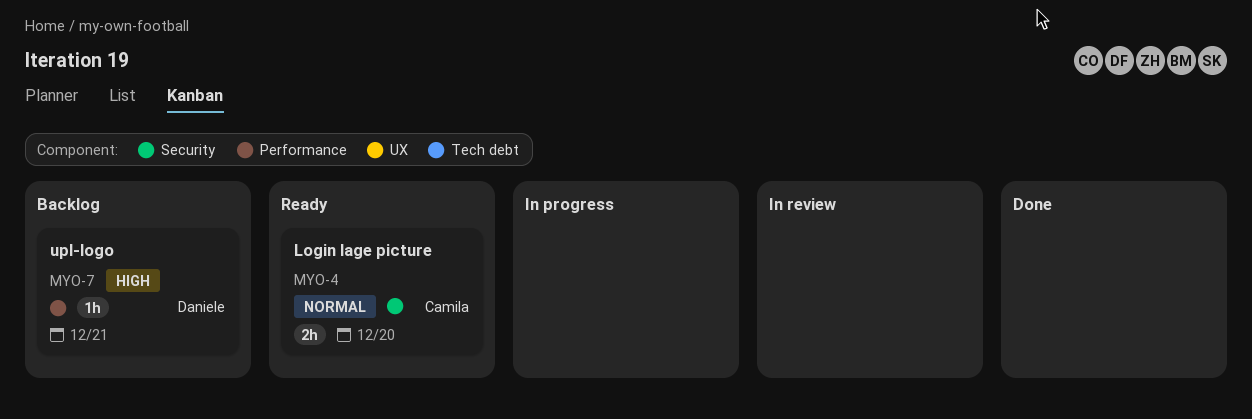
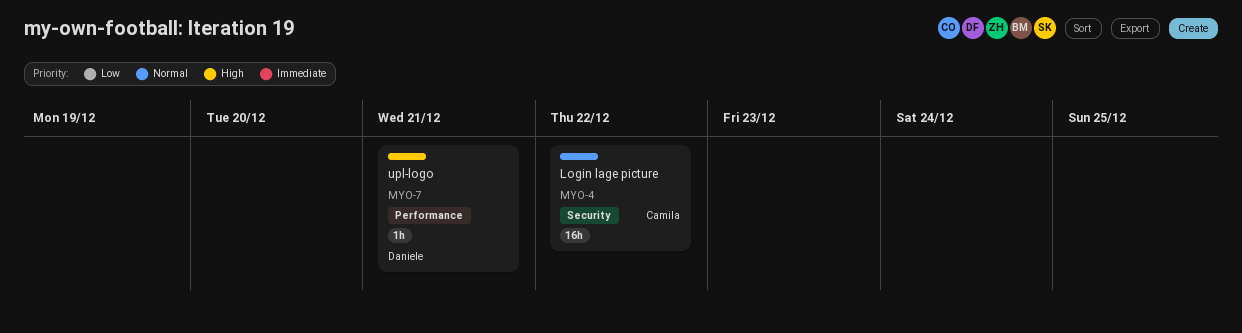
MYO-4, estimate: 2h -> 16h
MYO-4, due: Dec 20 -> Dec 22

